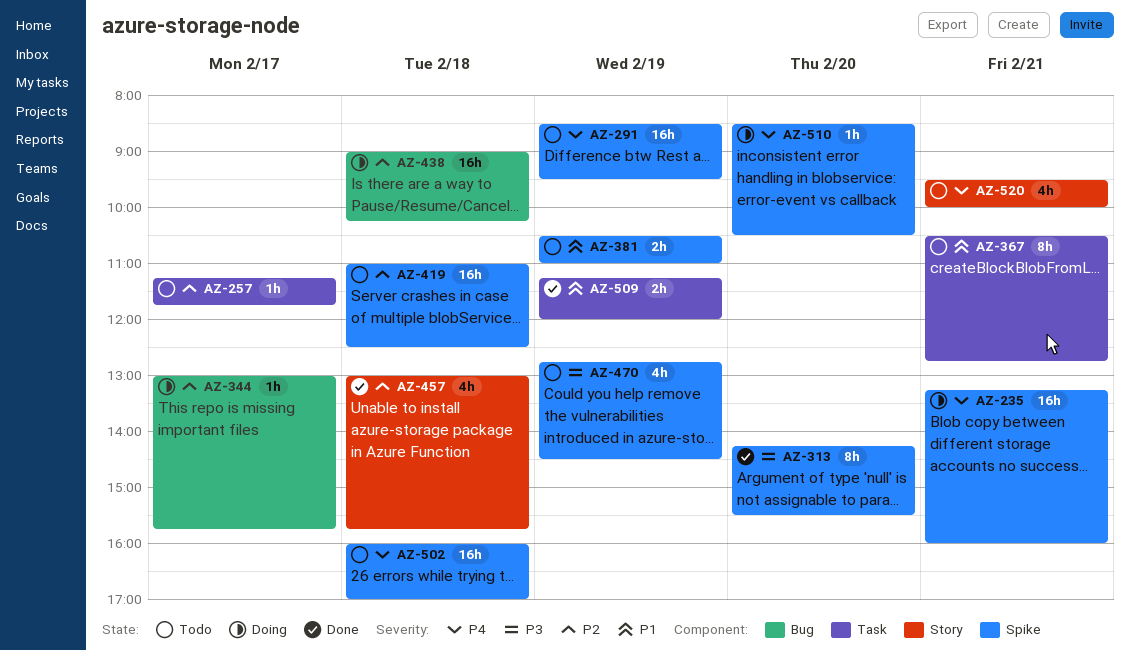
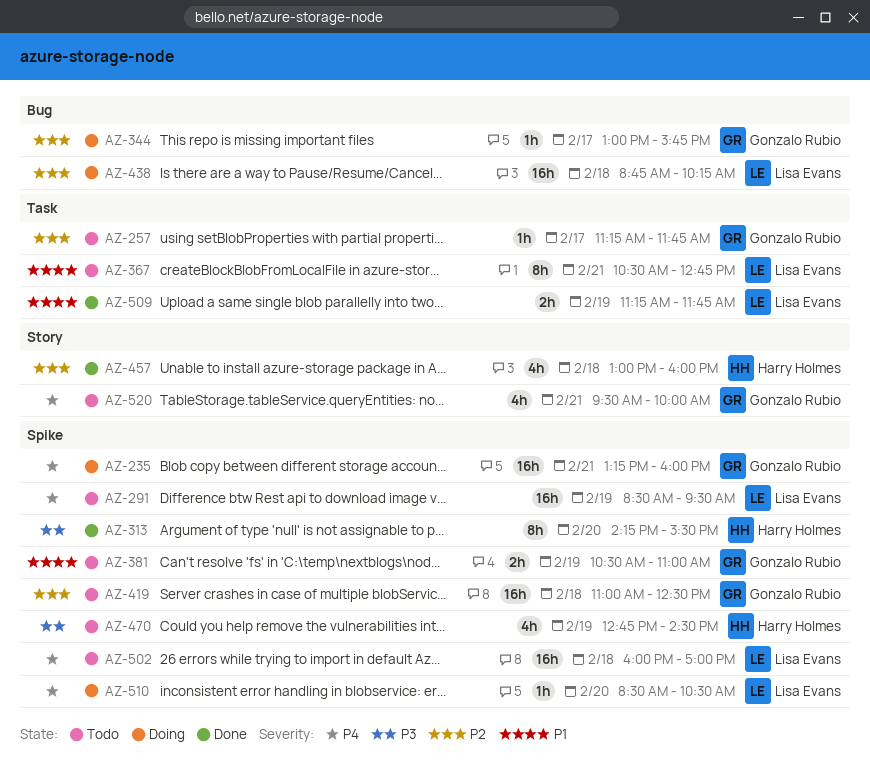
AZ-438, begins: 09:00 -> 08:45
AZ-457, ends: 15:45 -> 16:00
AZ-509, ends: 12:00 -> 11:45

